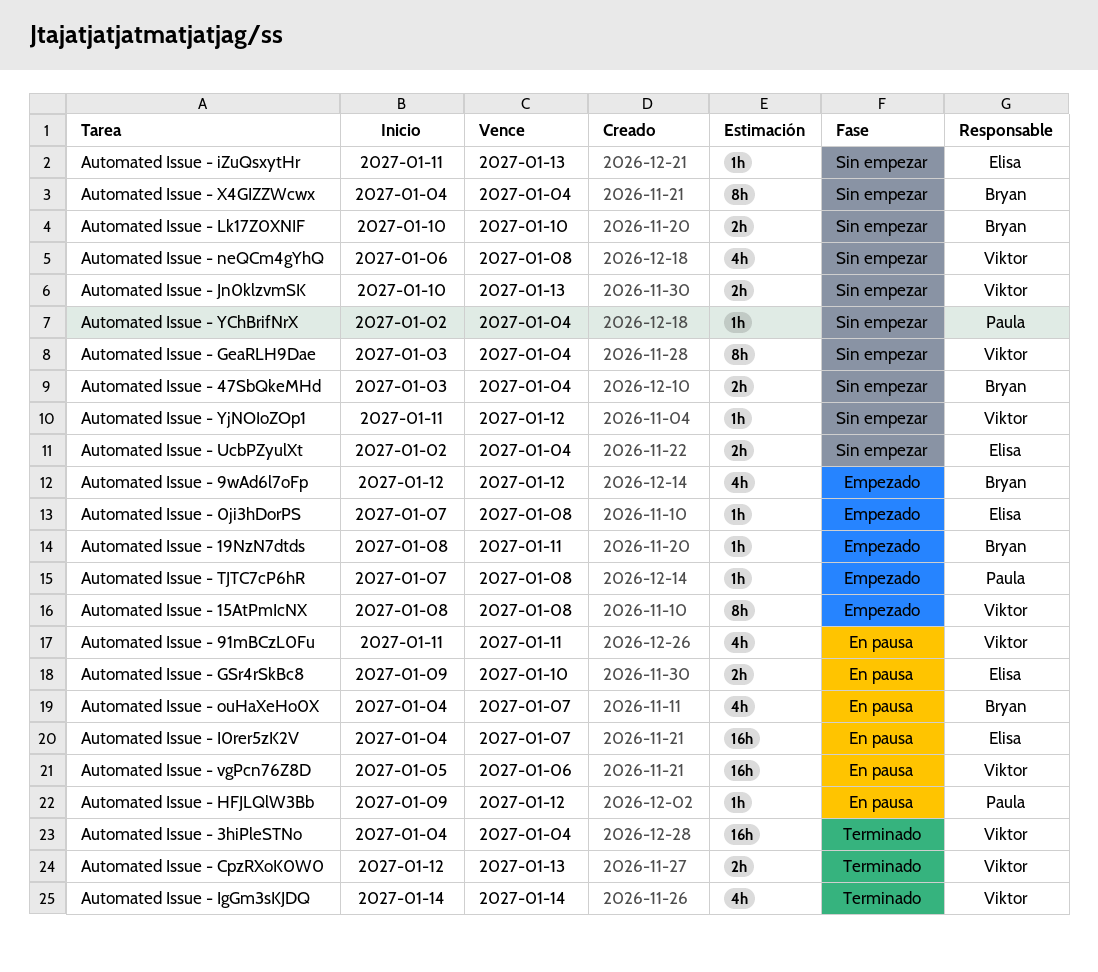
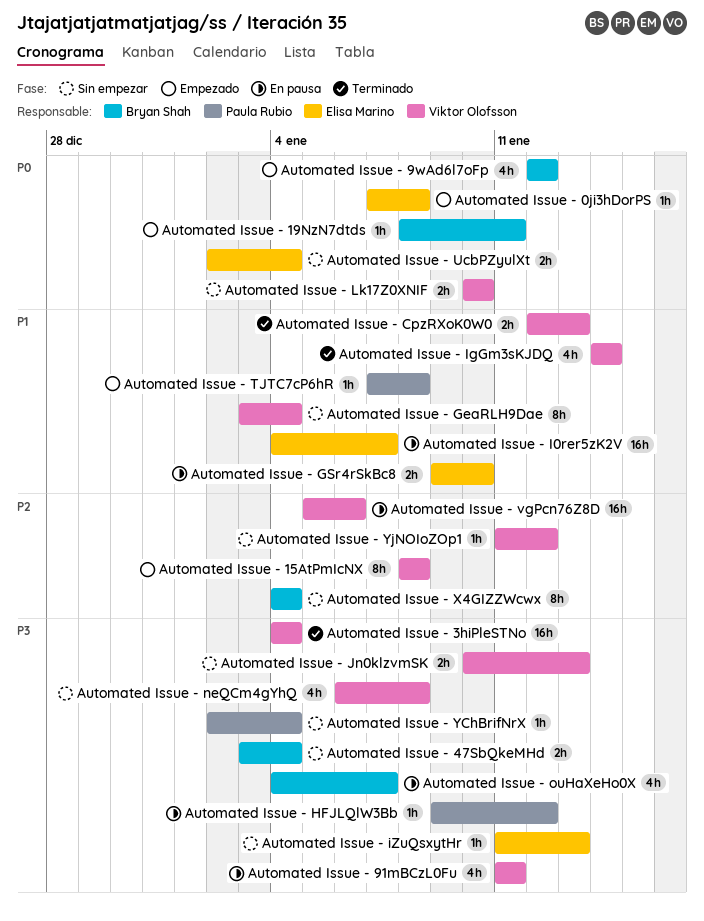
Automated Issue - Lk17Z0XNIF, owner: Bryan Shah -> Viktor Olofsson

